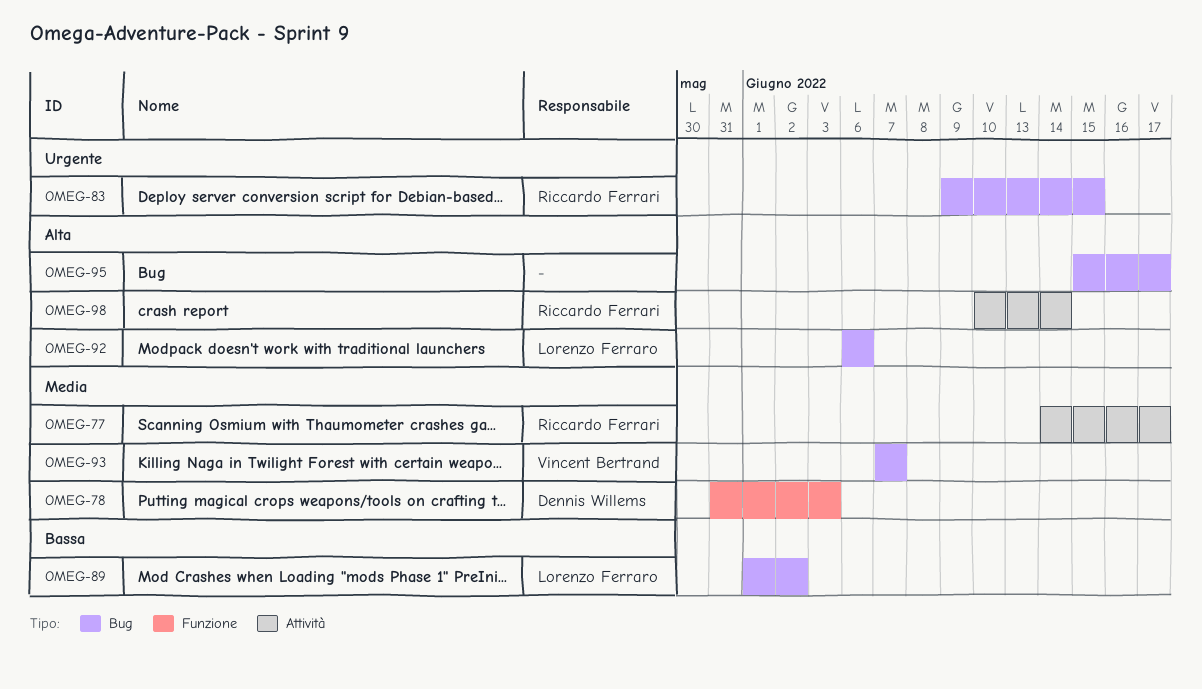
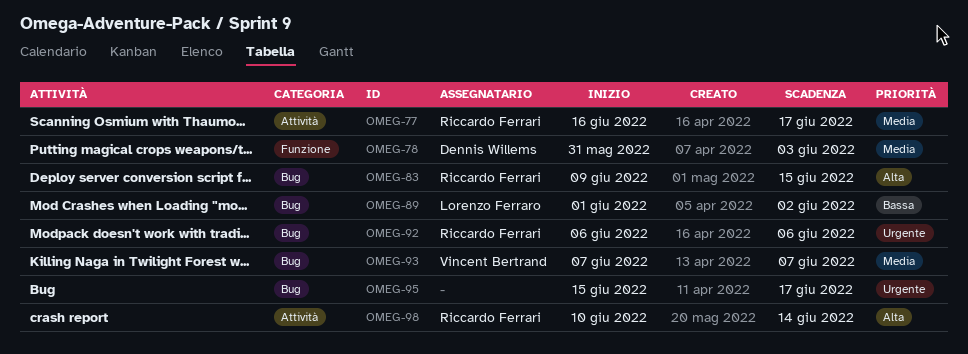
OMEG-77, start: Jun 14 -> Jun 16
OMEG-83, priority: Urgente -> Alta
OMEG-92, owner: Lorenzo Ferraro -> Riccardo Ferrari
OMEG-92, priority: Alta -> Urgente
OMEG-95, priority: Alta -> Urgente

